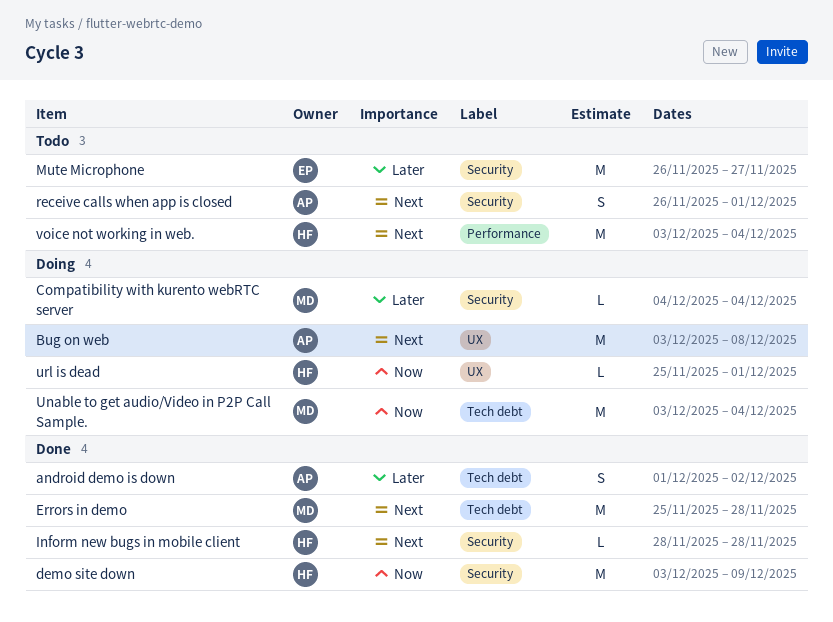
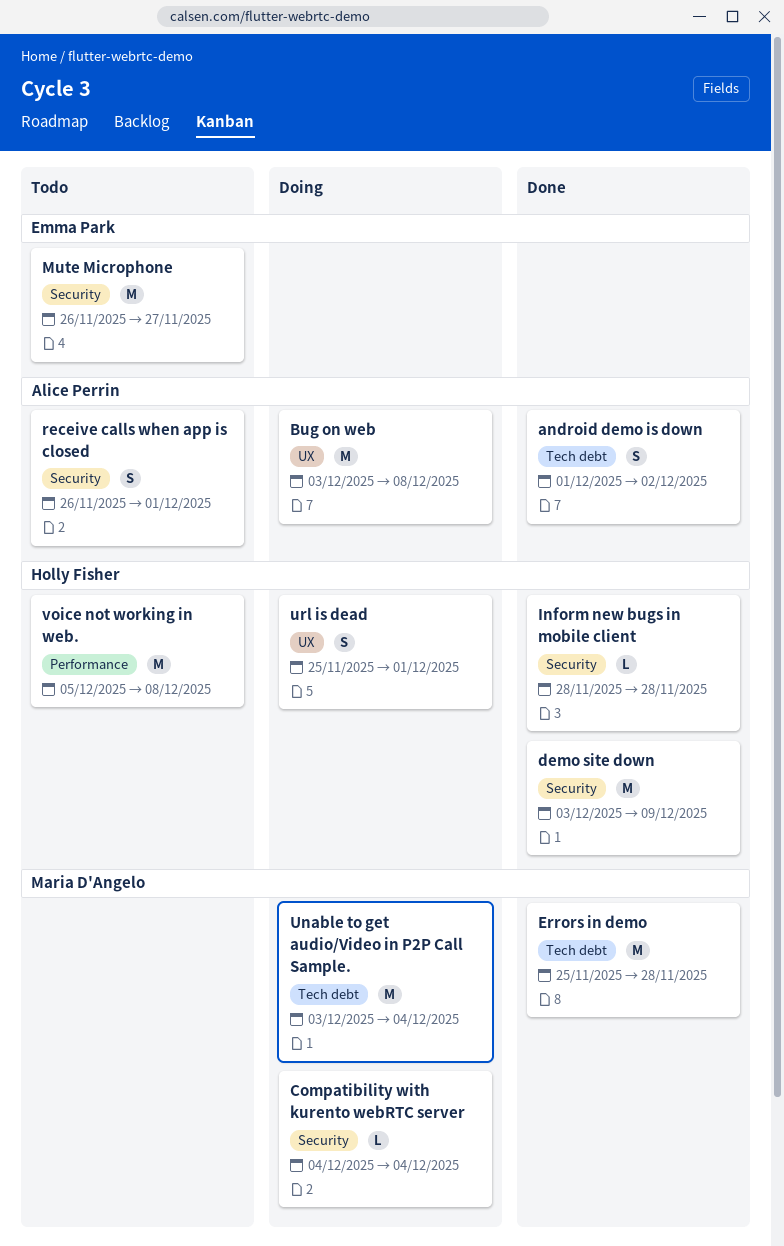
url is dead, estimate: L -> S
voice not working in web., start: Dec 3 -> Dec 5
voice not working in web., due: Dec 4 -> Dec 8

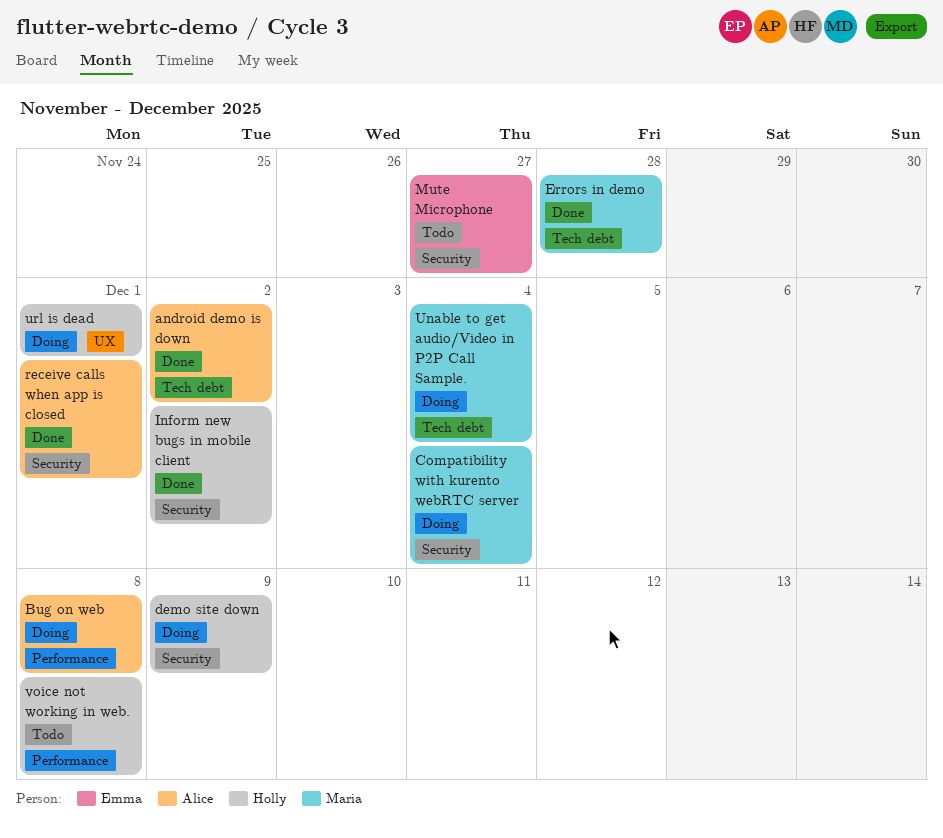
Bug on web, label: UX -> Performance
demo site down, status: Done -> Doing
Inform new bugs in mobile client, due: Nov 28 -> Dec 2
receive calls when app is closed, status: Todo -> Done

